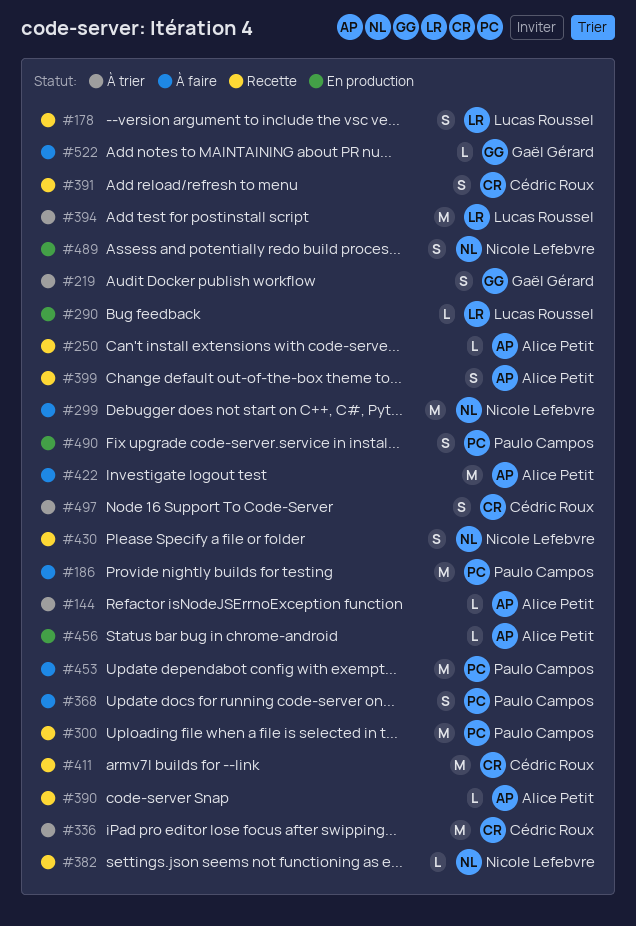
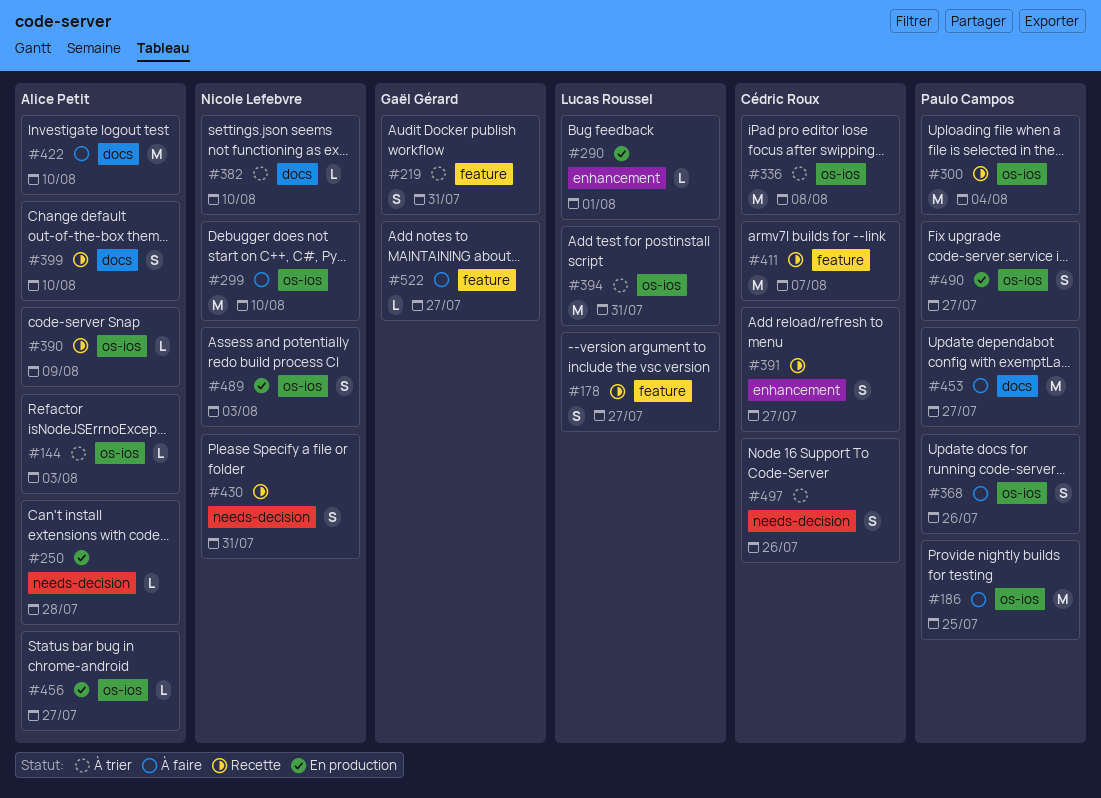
#250, status: Recette -> En production
#382, status: Recette -> À trier

